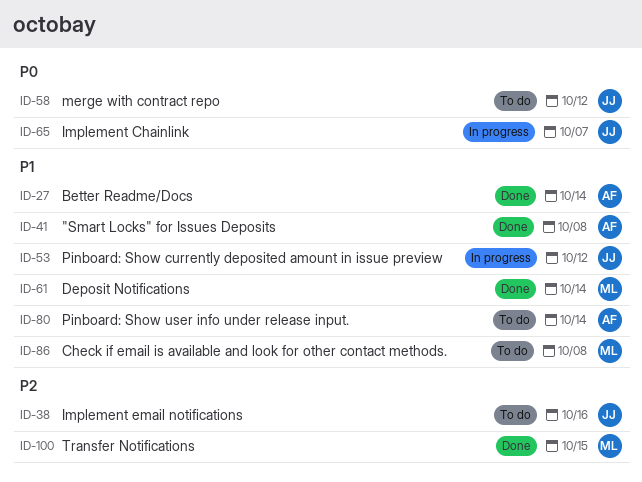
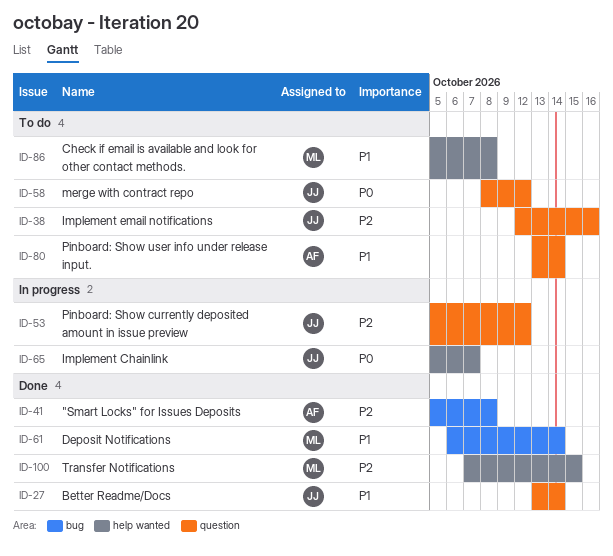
ID-27, owner: AF -> JJ
ID-41, priority: P1 -> P2
ID-53, priority: P1 -> P2

